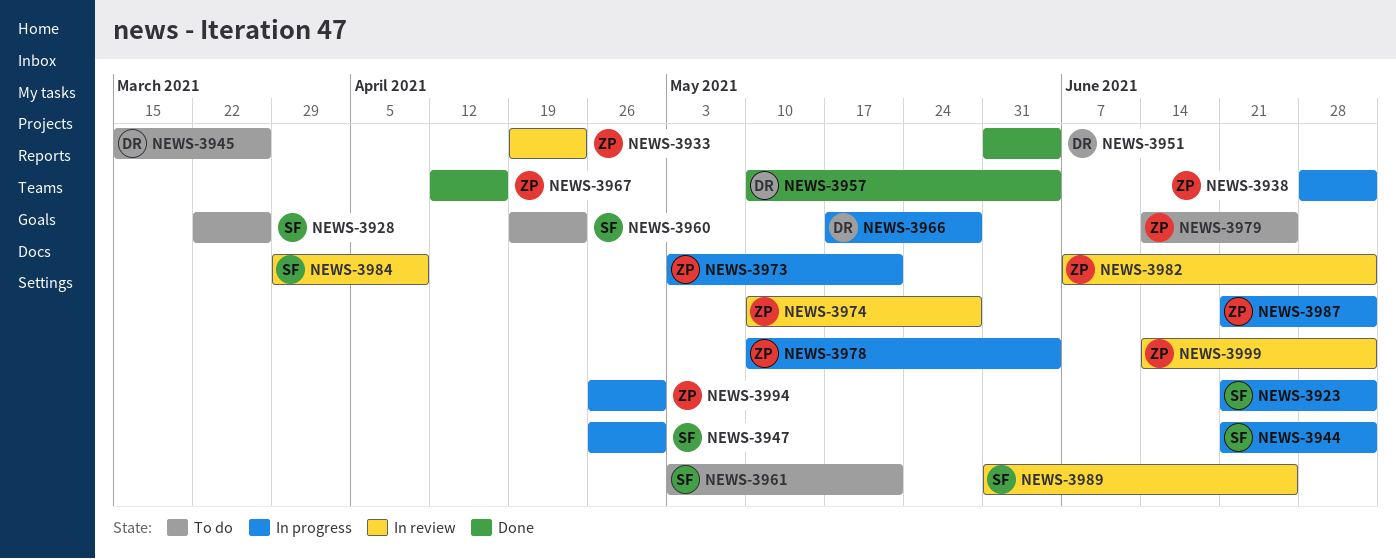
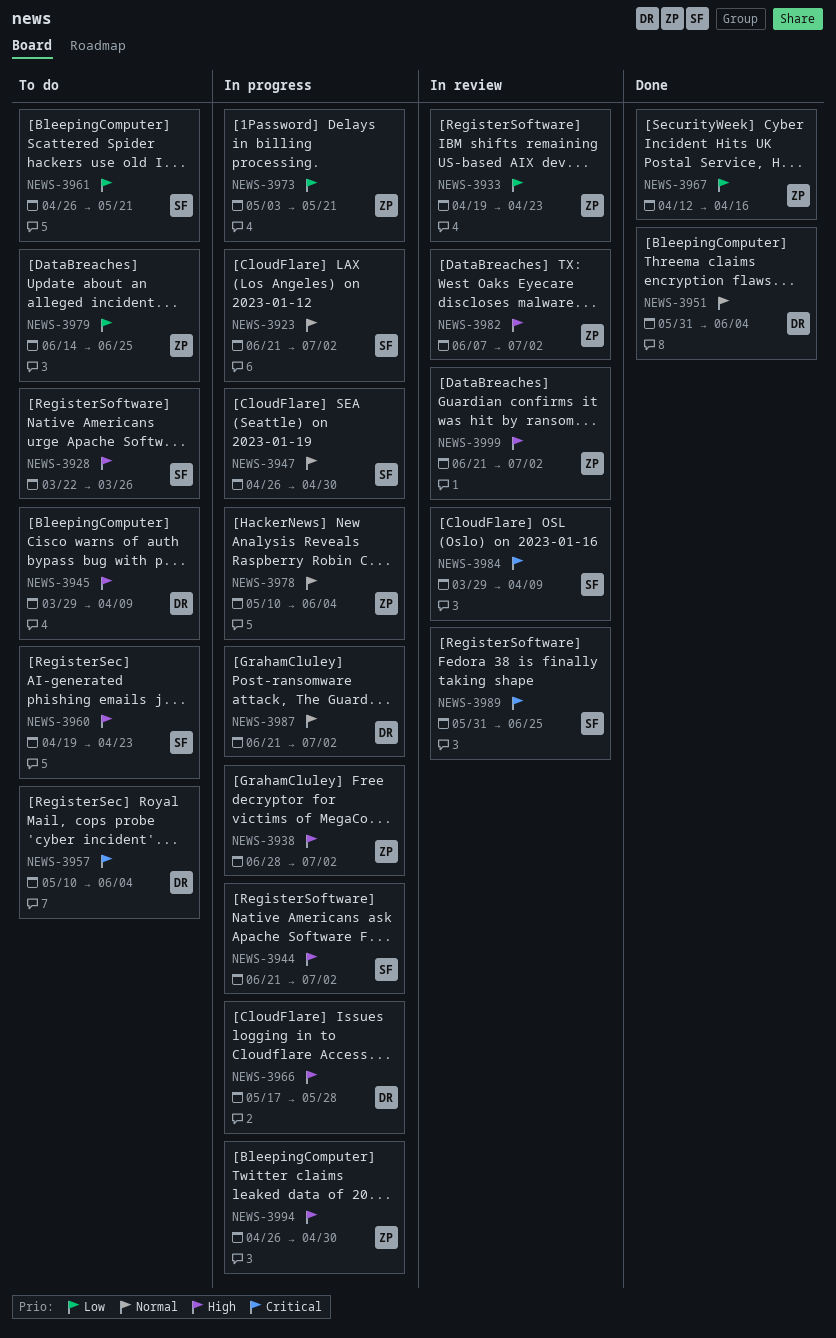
NEWS-3945, start: Mar 15 -> Mar 29
NEWS-3945, due: Mar 26 -> Apr 9
NEWS-3957, status: Done -> To do
NEWS-3961, start: May 3 -> Apr 26
NEWS-3974: present -> none
NEWS-3987, owner: ZP -> DR
NEWS-3999, start: Jun 14 -> Jun 21

